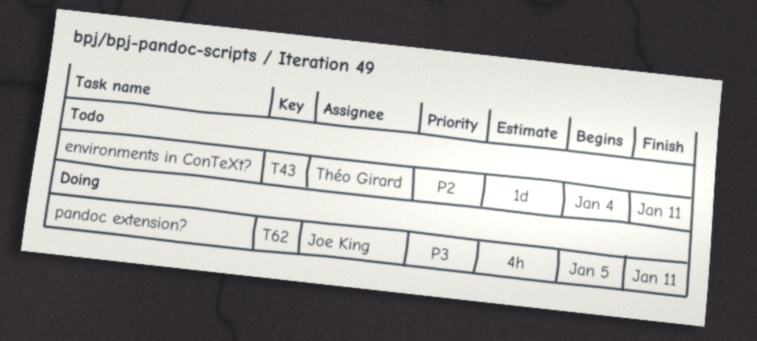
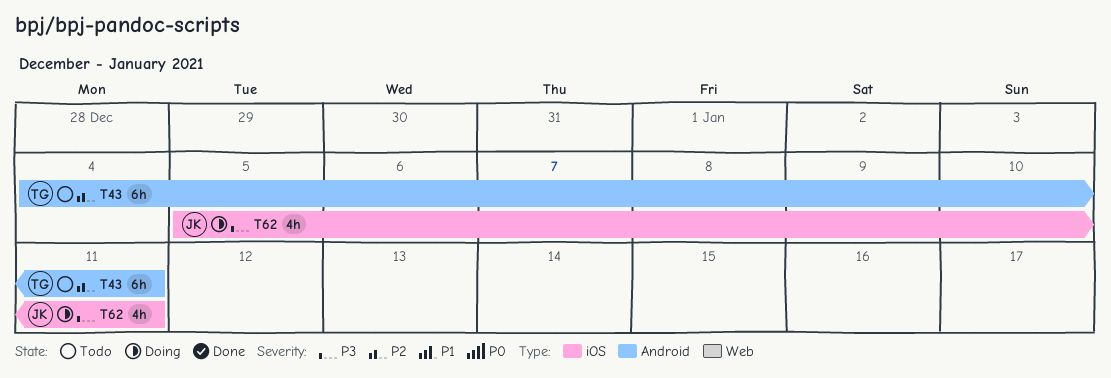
T43, estimate: 1d -> 6h

